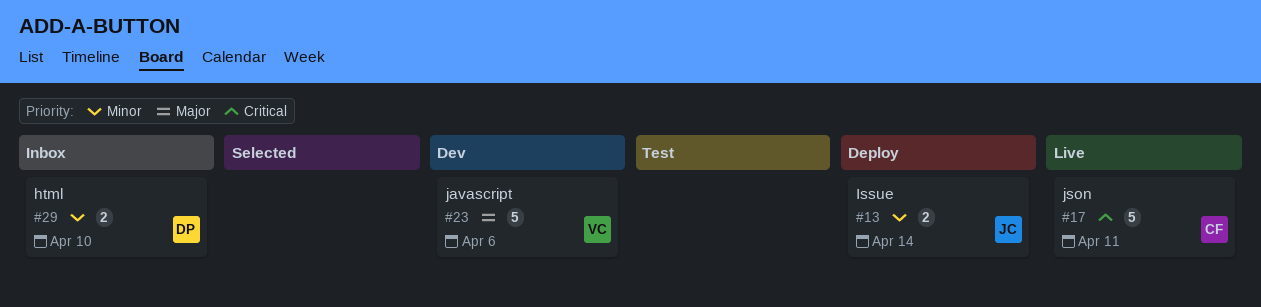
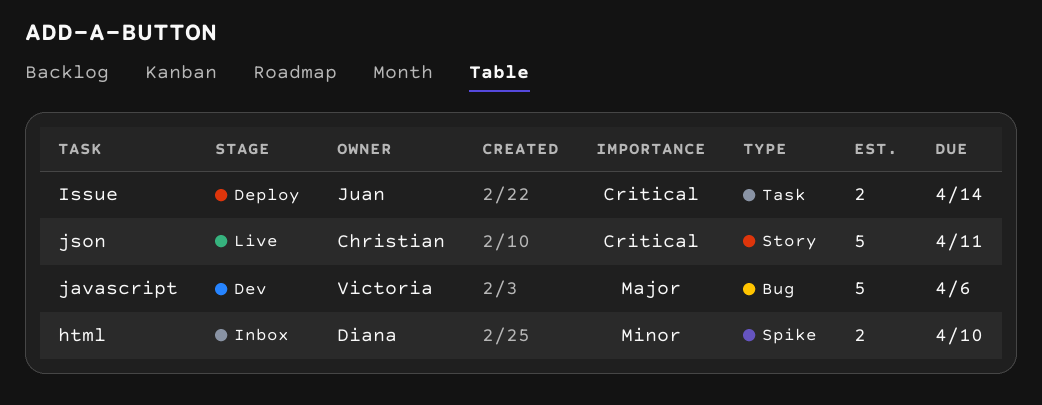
Issue, priority: Minor -> Critical

